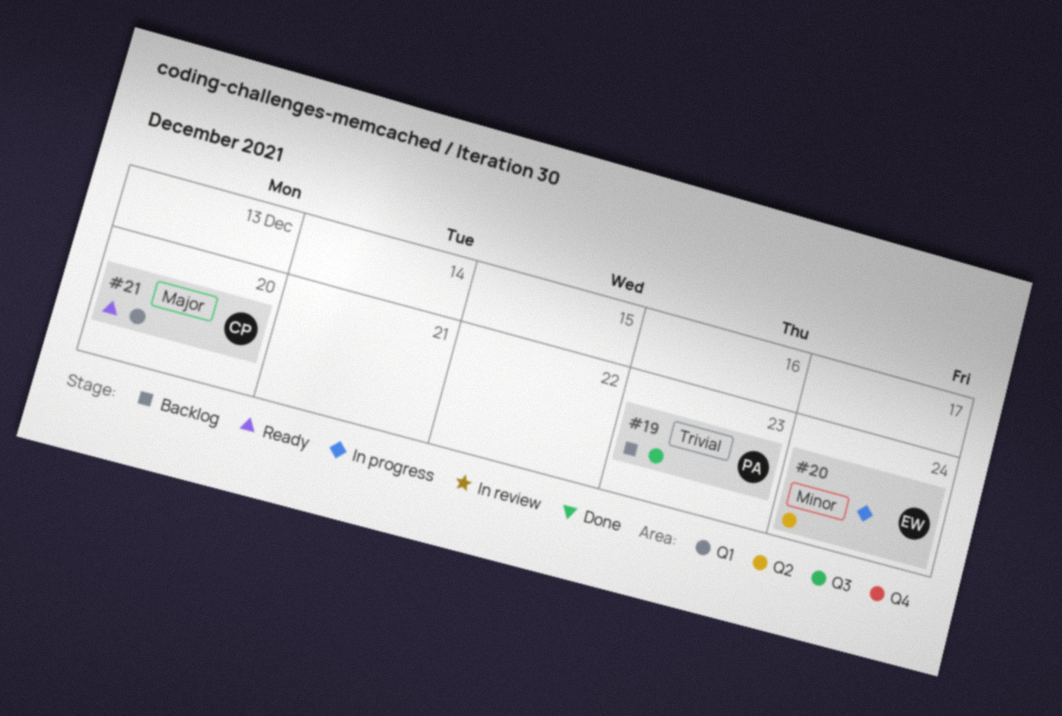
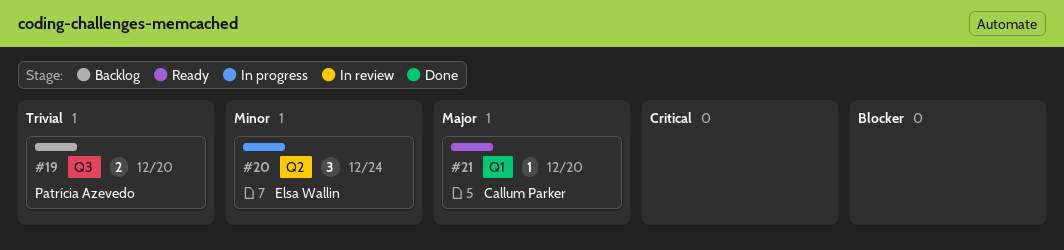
#19, due: Dec 23 -> Dec 20

